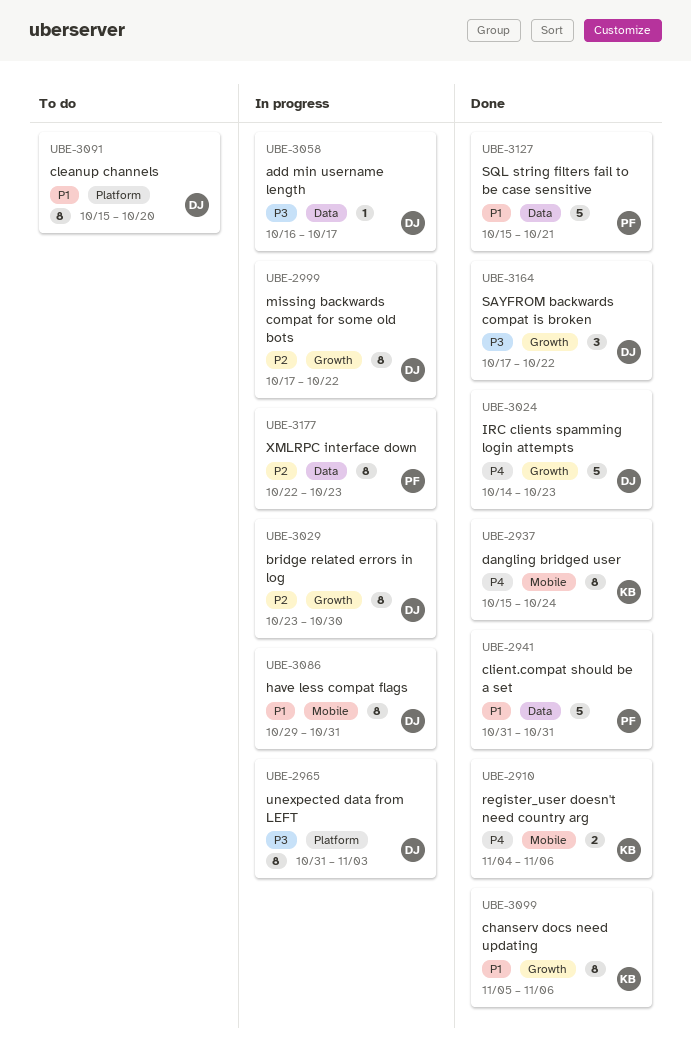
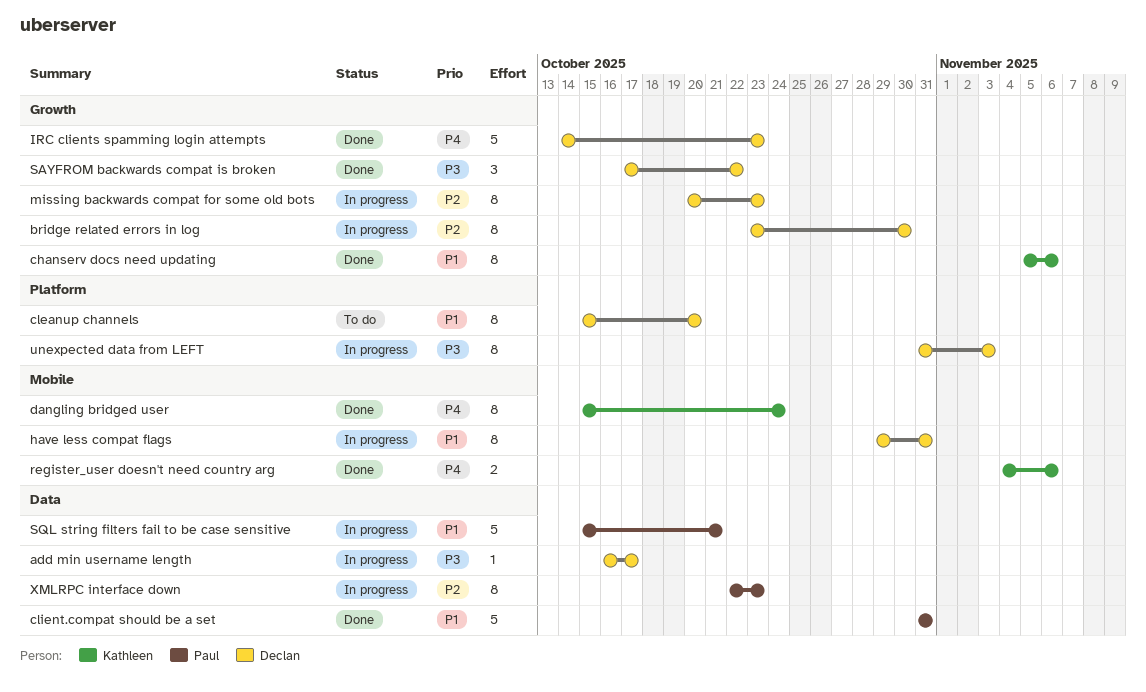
missing backwards compat for some old bots, start: Oct 17 -> Oct 20
missing backwards compat for some old bots, due: Oct 22 -> Oct 23
SQL string filters fail to be case sensitive, status: Done -> In progress

